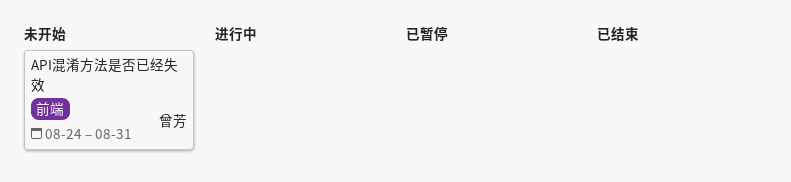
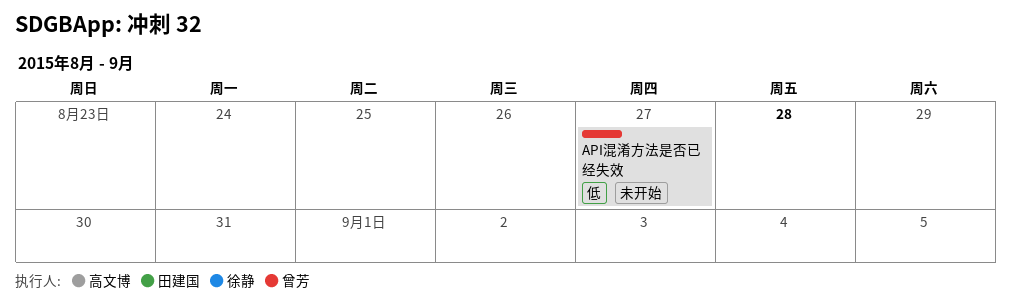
API混淆方法是否已经失效, due: Aug 31 -> Aug 27

